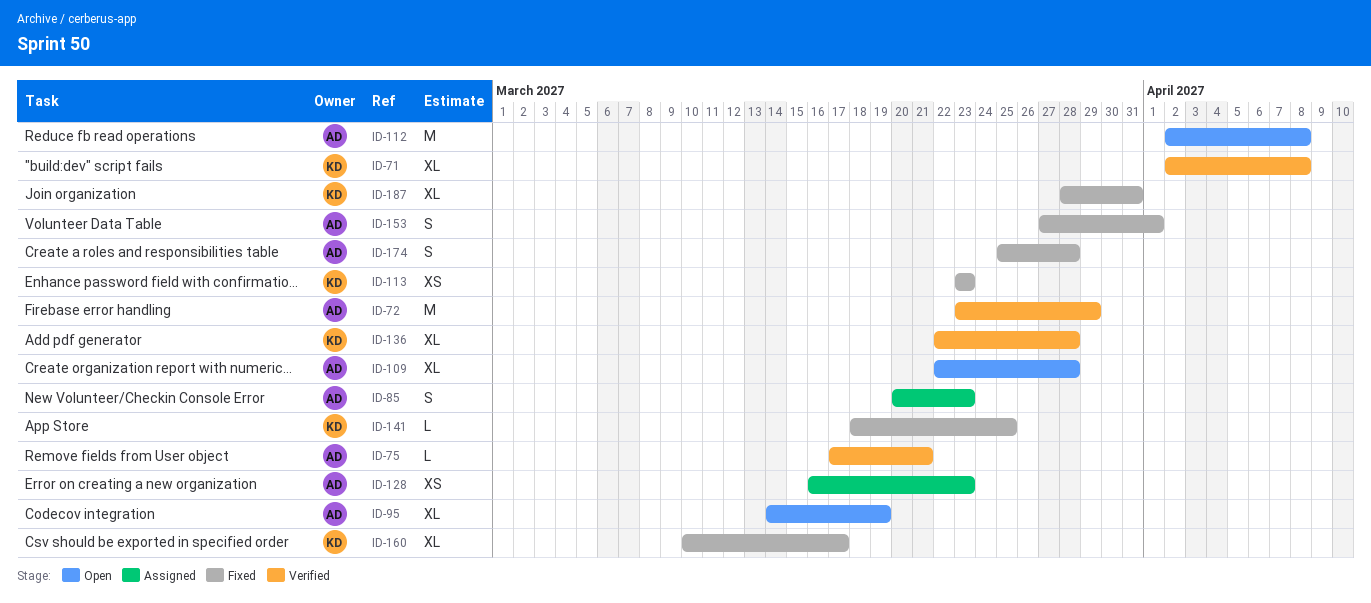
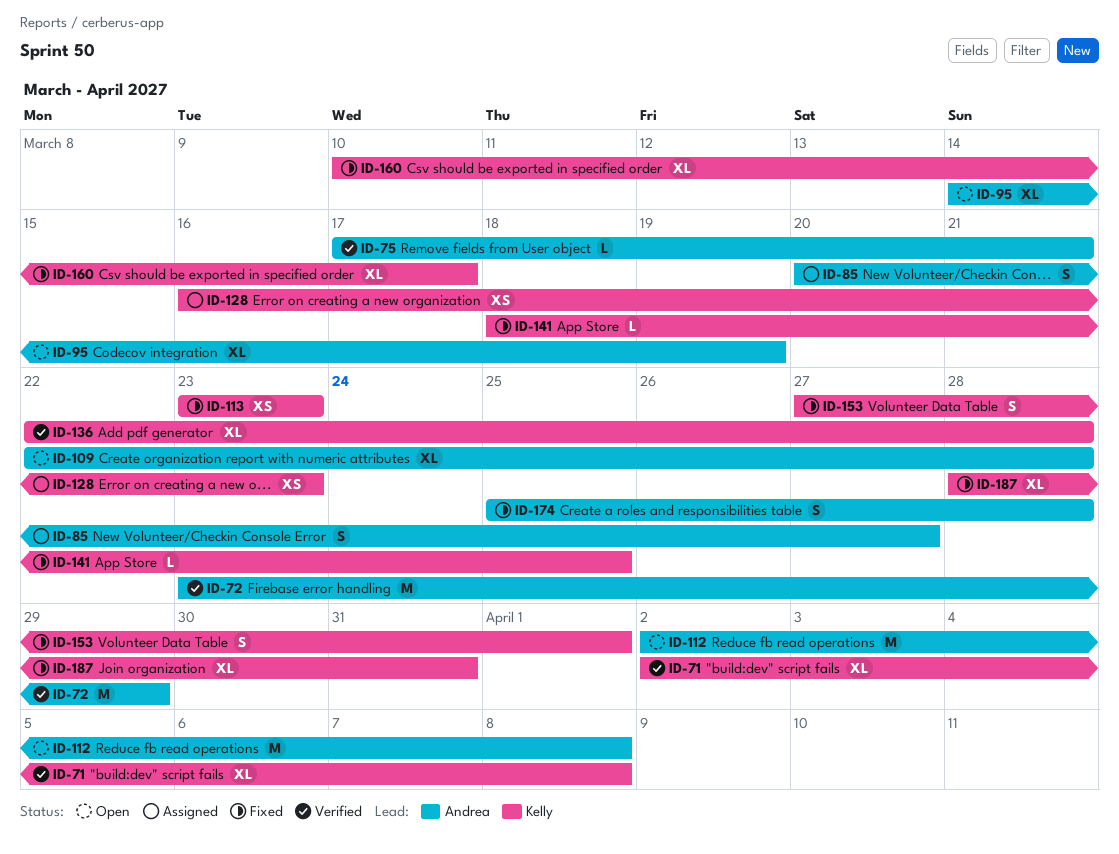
ID-85, due: Mar 23 -> Mar 27
ID-128, owner: Andrea -> Kelly
ID-153, owner: Andrea -> Kelly

